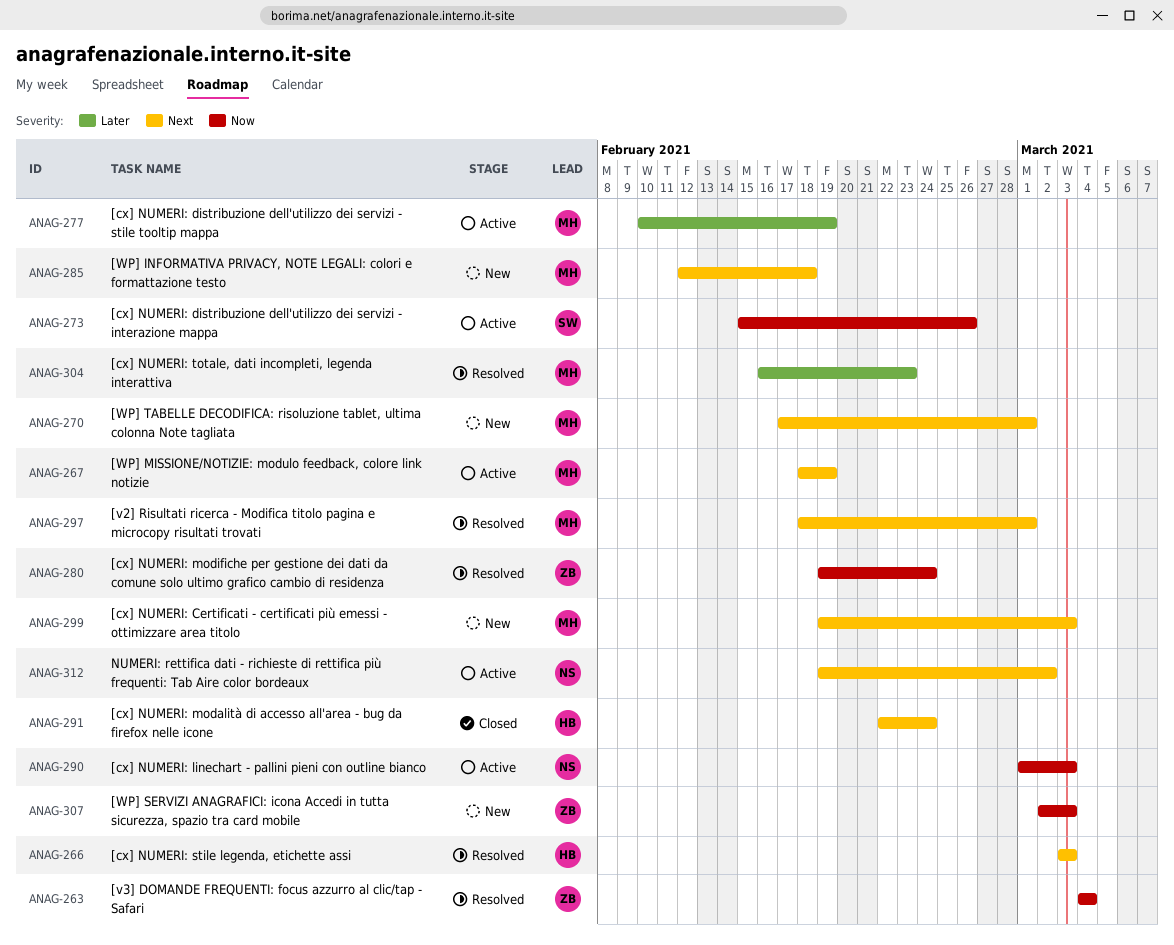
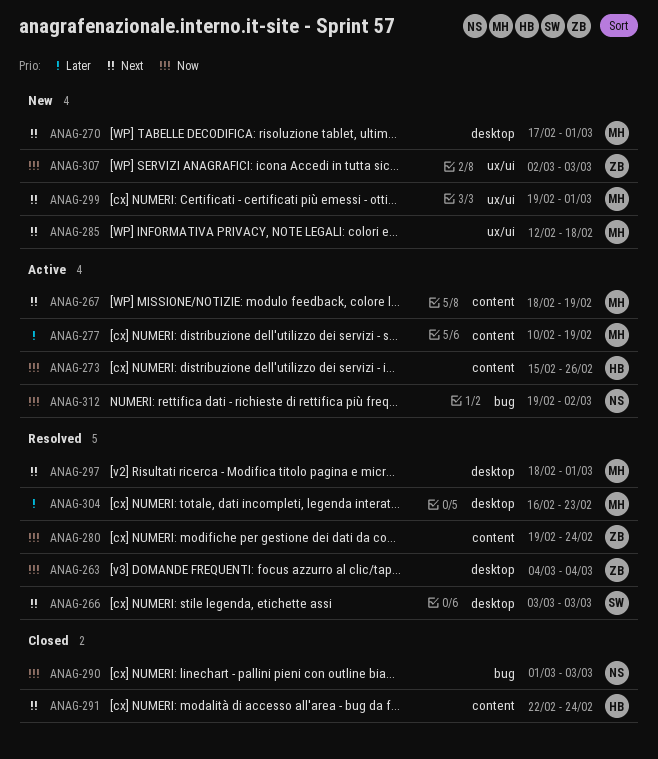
ANAG-266, owner: HB -> SW
ANAG-273, owner: SW -> HB
ANAG-290, status: Active -> Closed
ANAG-299, due: Mar 3 -> Mar 1
ANAG-312, priority: Next -> Now

